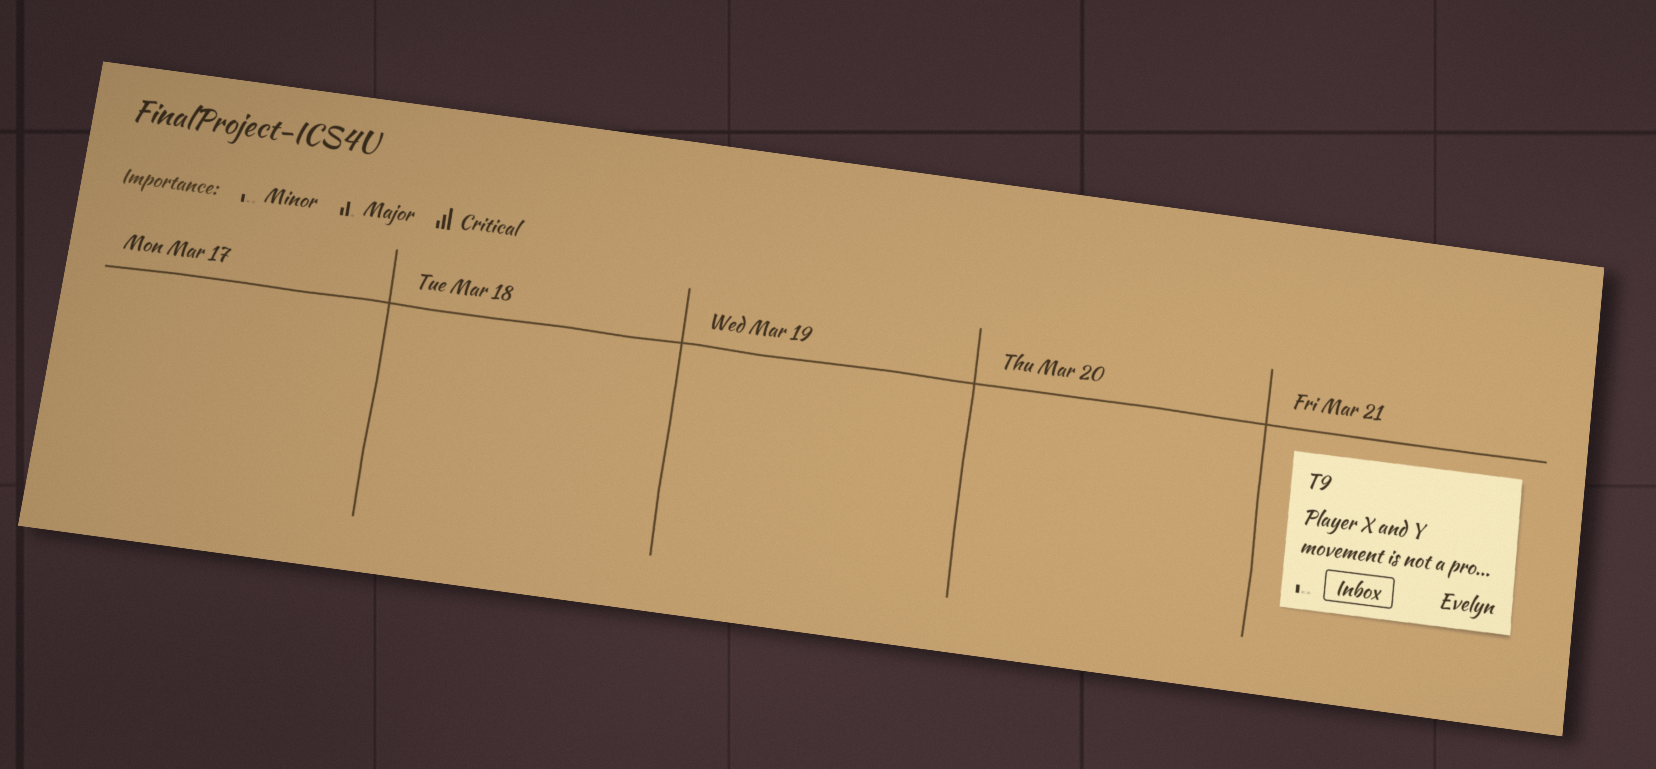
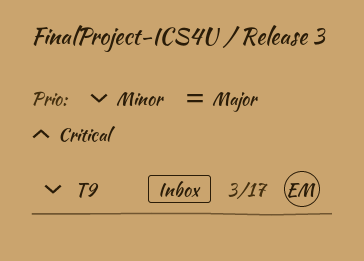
T9, due: Mar 21 -> Mar 17

